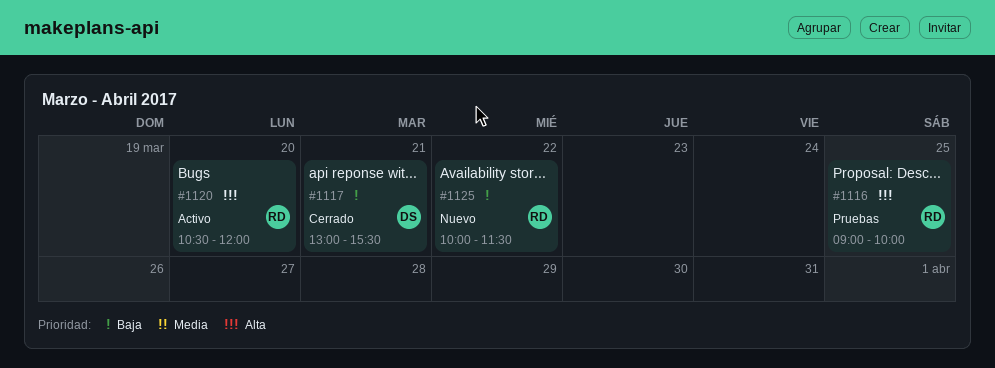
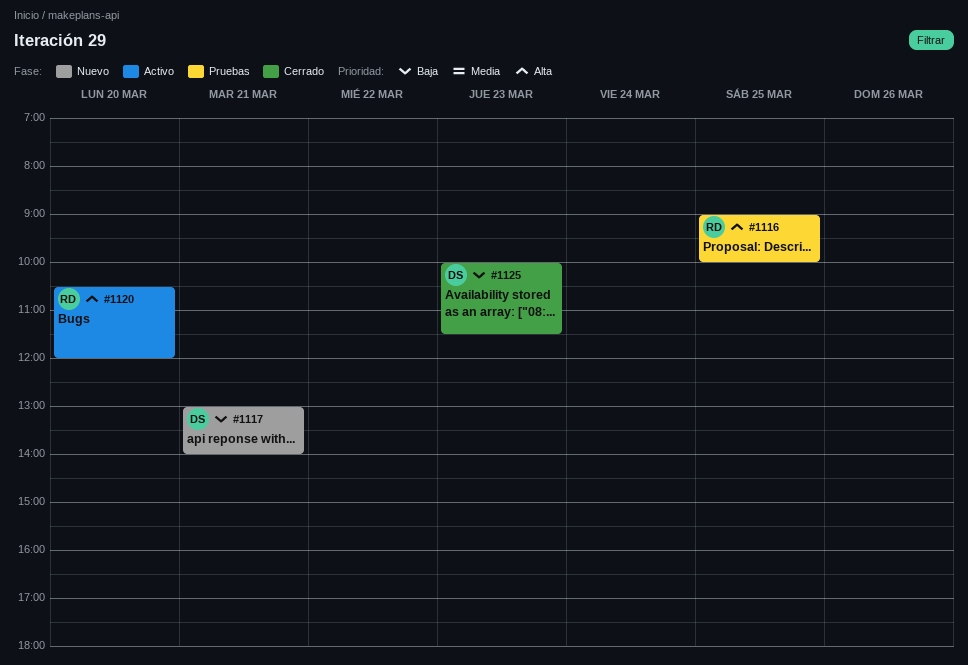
#1117, status: Cerrado -> Nuevo
#1117, ends: 15:30 -> 14:00
#1125, status: Nuevo -> Cerrado
#1125, owner: RD -> DS
#1125, day: Mar 22 -> Mar 23

